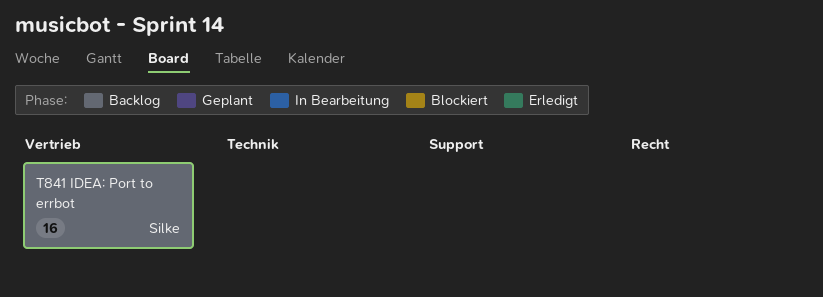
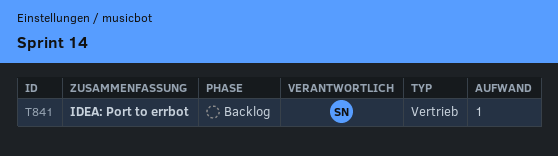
T841, estimate: 16 -> 1

